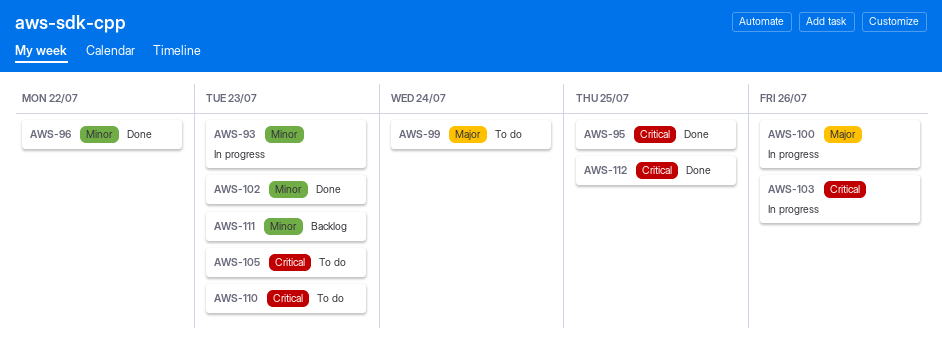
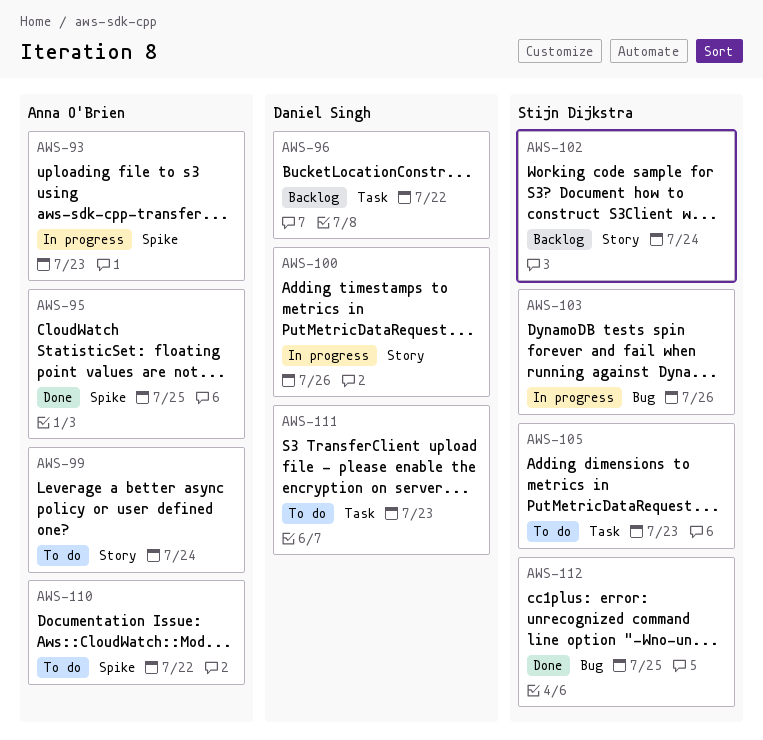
AWS-96, status: Done -> Backlog
AWS-102, status: Done -> Backlog
AWS-102, due: Jul 23 -> Jul 24
AWS-110, due: Jul 23 -> Jul 22
AWS-111, status: Backlog -> To do

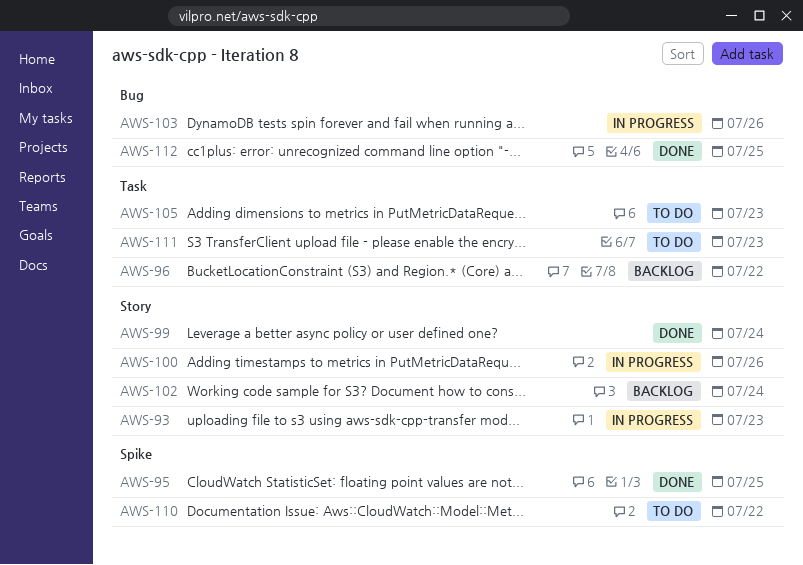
AWS-93, label: Spike -> Story
AWS-99, status: To do -> Done

